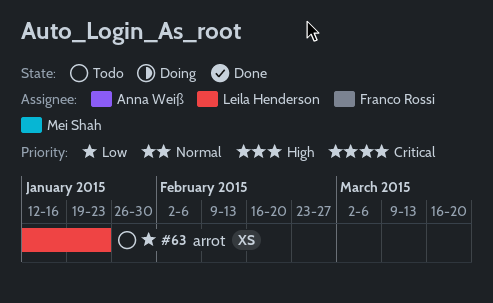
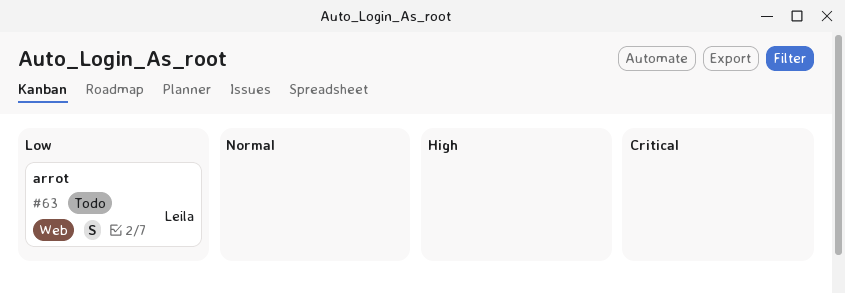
#63, estimate: XS -> S

